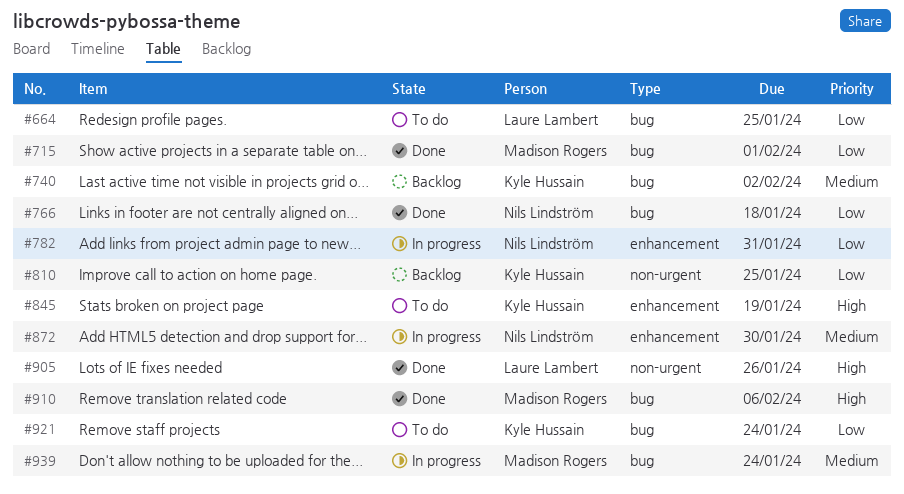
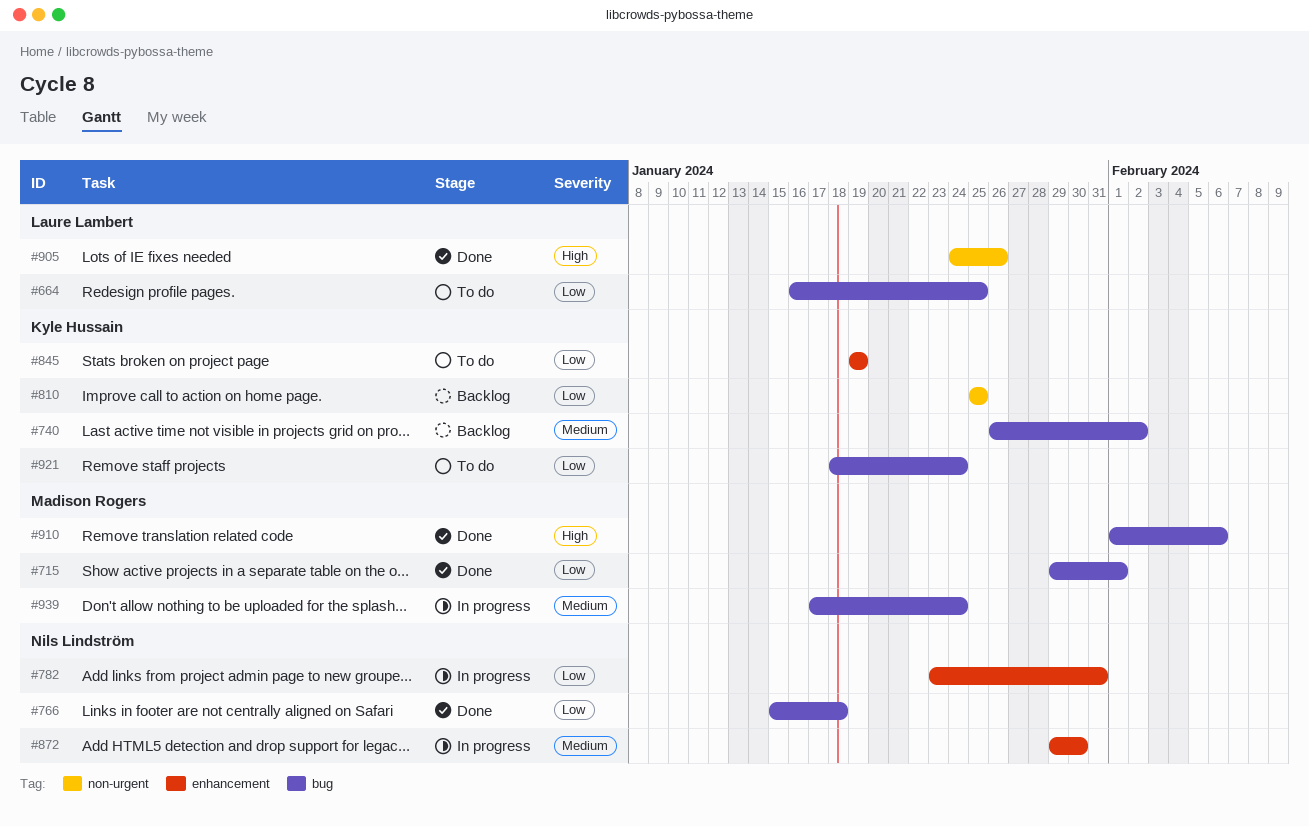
#845, priority: High -> Low

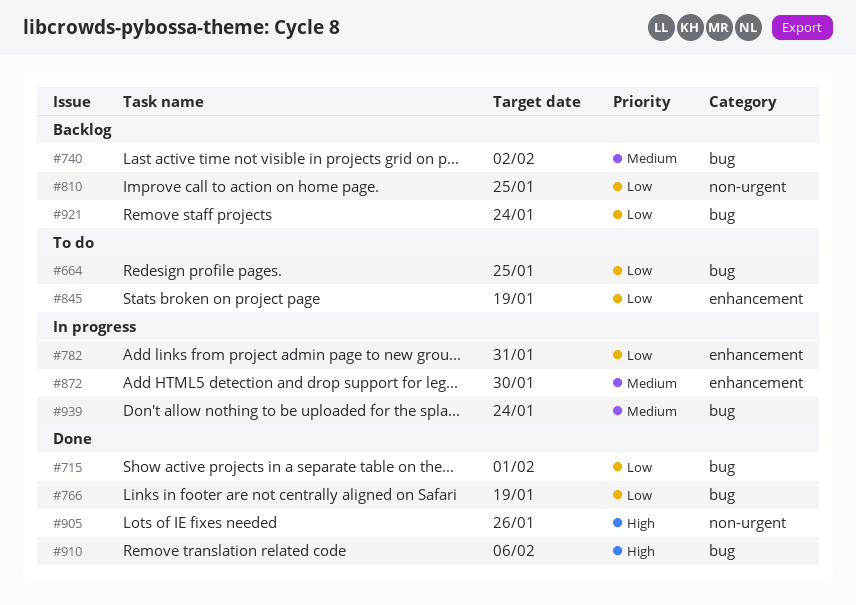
#766, due: Jan 18 -> Jan 19
#921, status: To do -> Backlog

